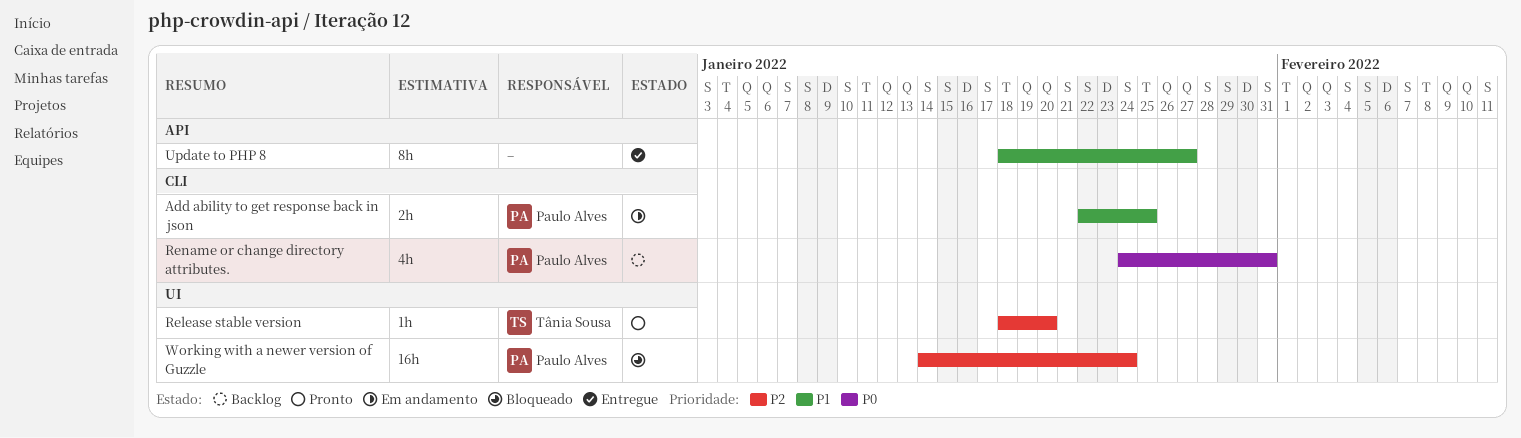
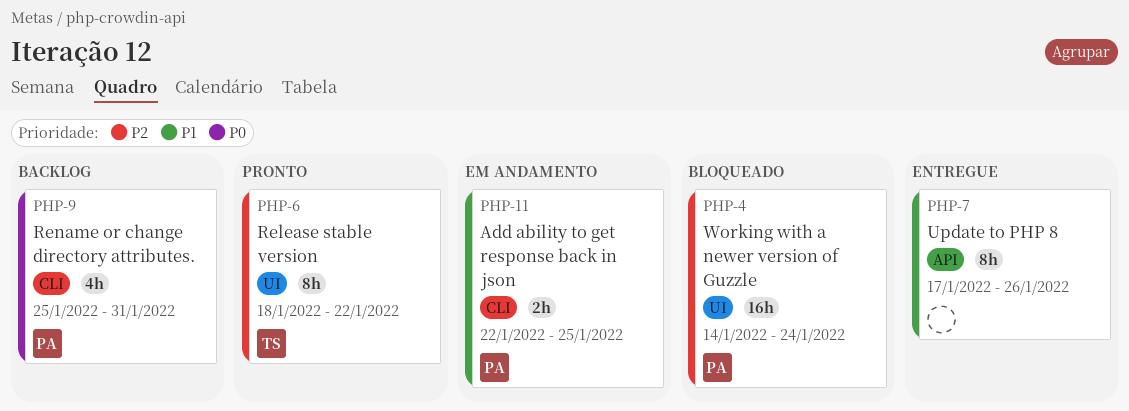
Release stable version, estimate: 1h -> 8h
Release stable version, due: Jan 20 -> Jan 22
Rename or change directory attributes., start: Jan 24 -> Jan 25
Update to PHP 8, start: Jan 18 -> Jan 17
Update to PHP 8, due: Jan 27 -> Jan 26

